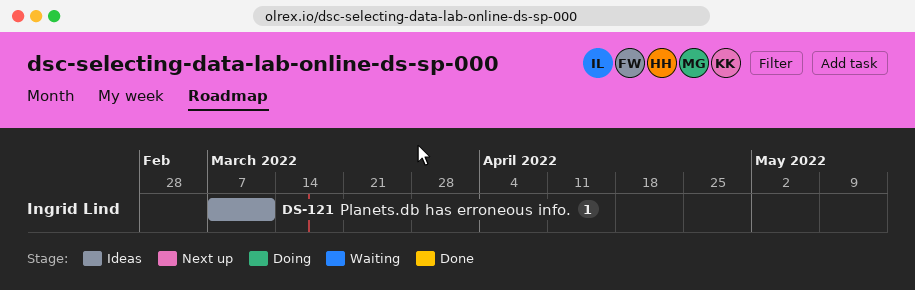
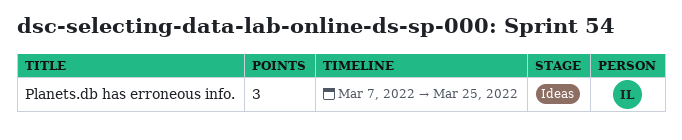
Planets.db has erroneous info., estimate: 1 -> 3
Planets.db has erroneous info., due: Mar 11 -> Mar 25

